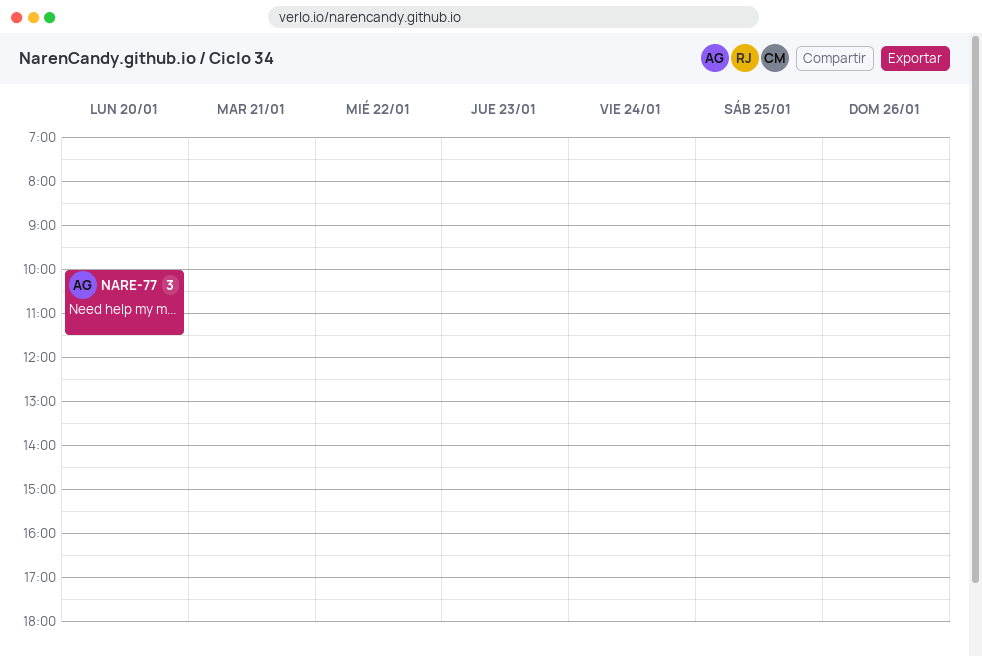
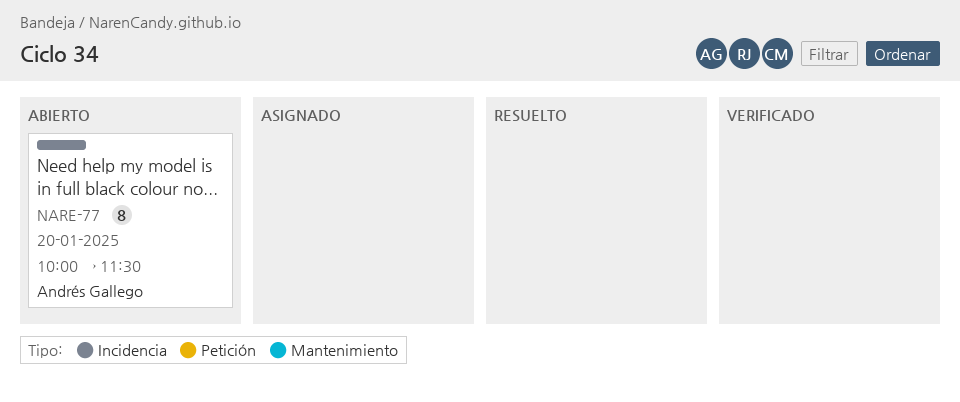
NARE-77, estimate: 3 -> 8

